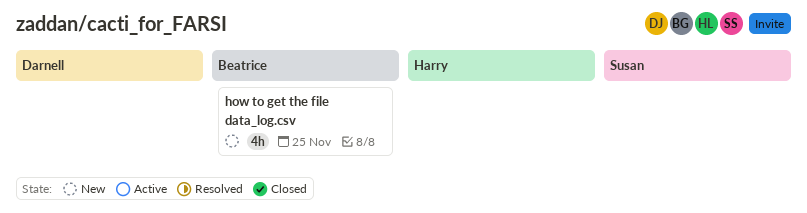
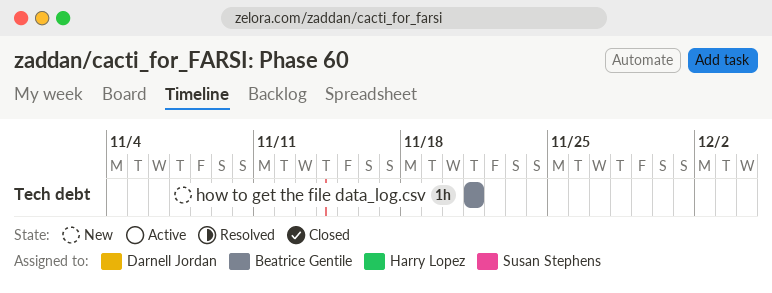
how to get the file data_log.csv, estimate: 4h -> 1h
how to get the file data_log.csv, due: Nov 25 -> Nov 21

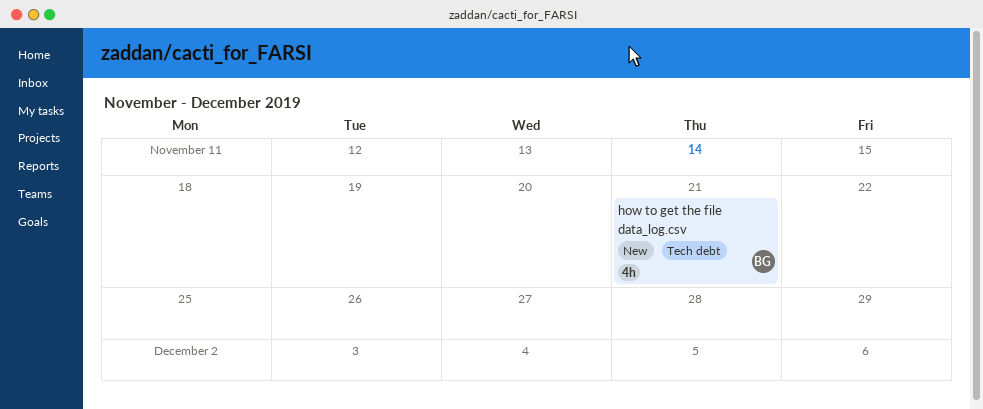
how to get the file data_log.csv, estimate: 1h -> 4h

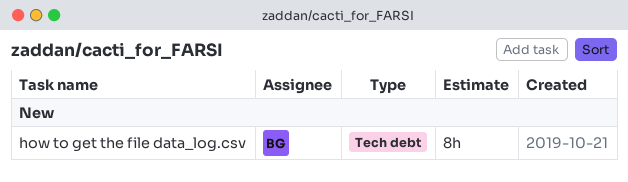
how to get the file data_log.csv, estimate: 4h -> 8h

